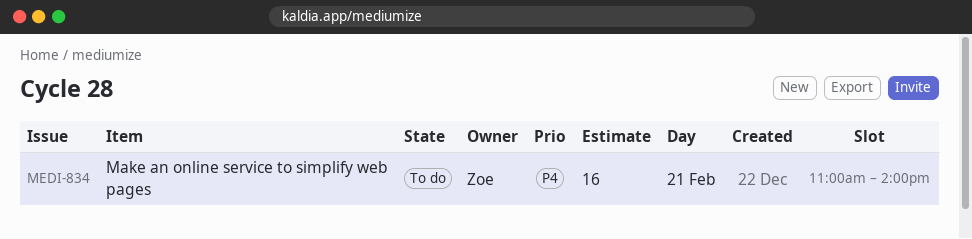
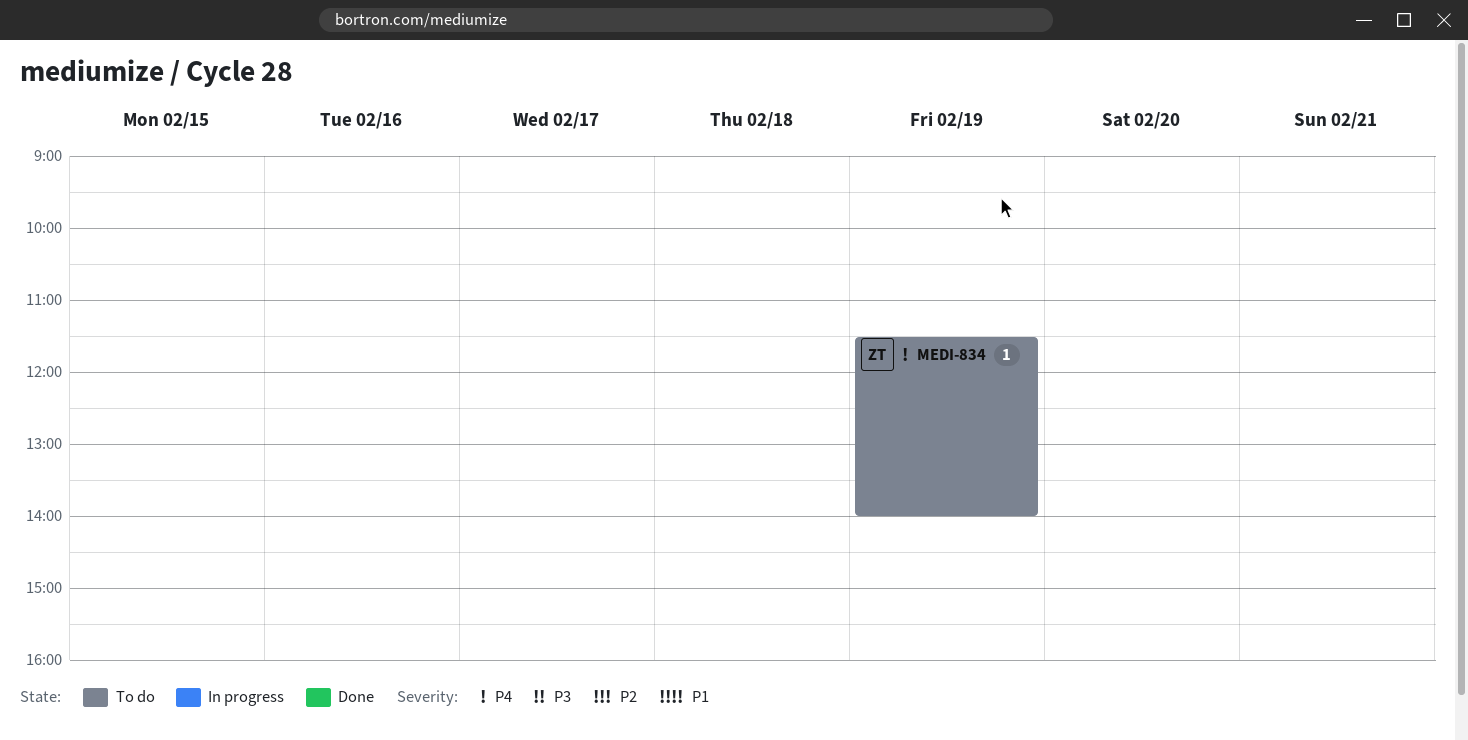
MEDI-834, estimate: 16 -> 1
MEDI-834, day: Feb 21 -> Feb 19
MEDI-834, begins: 11:00 -> 11:30

